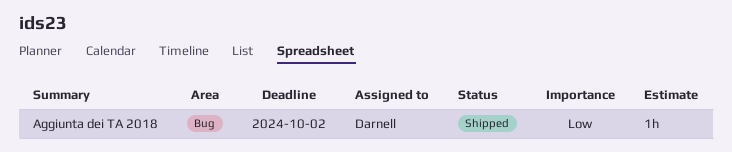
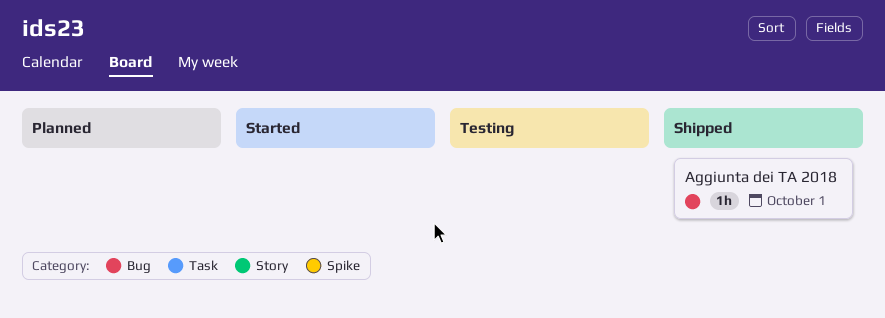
Aggiunta dei TA 2018, due: Oct 2 -> Oct 1

